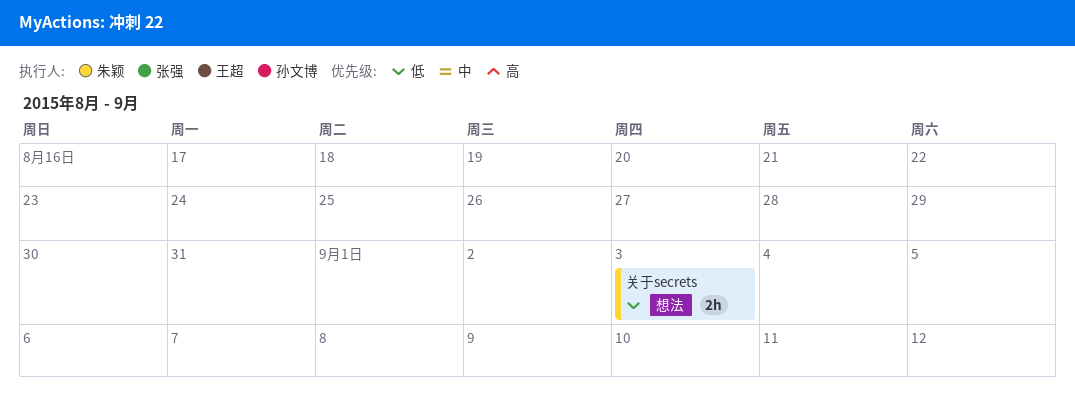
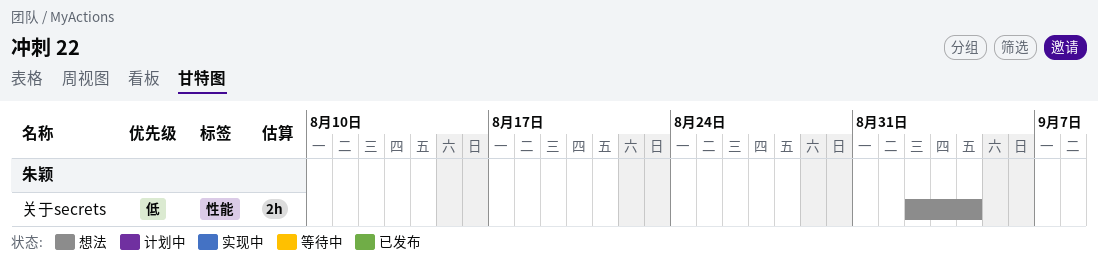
关于secrets, due: Sep 3 -> Sep 4

